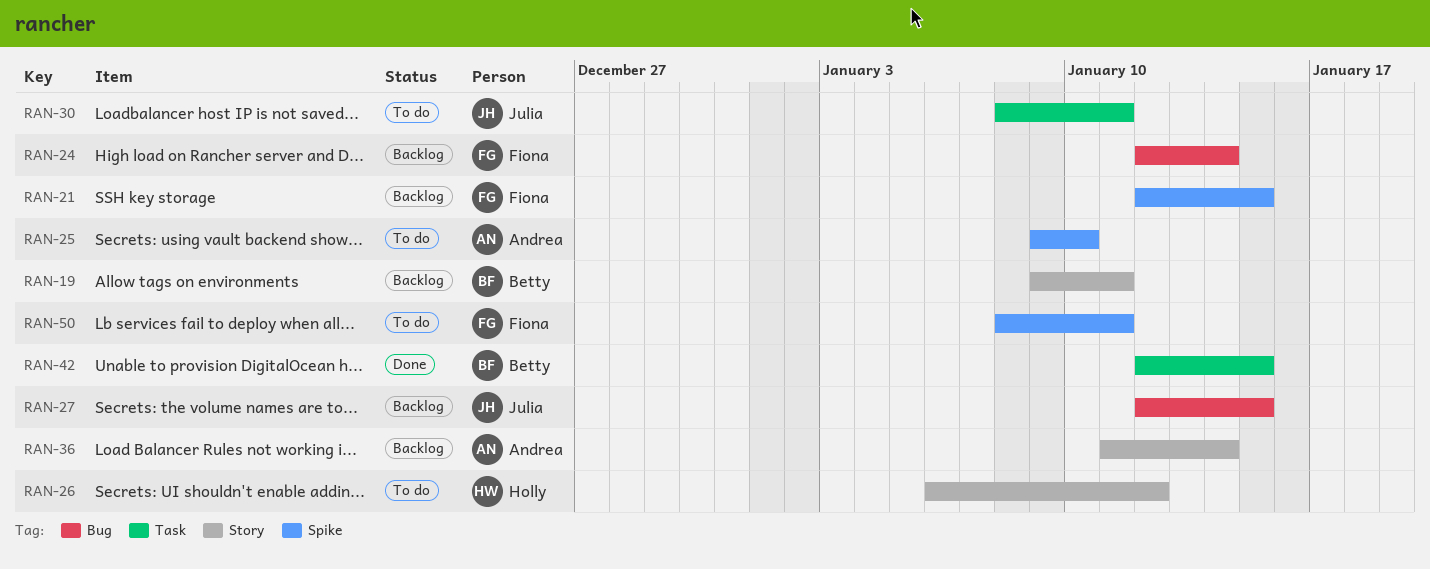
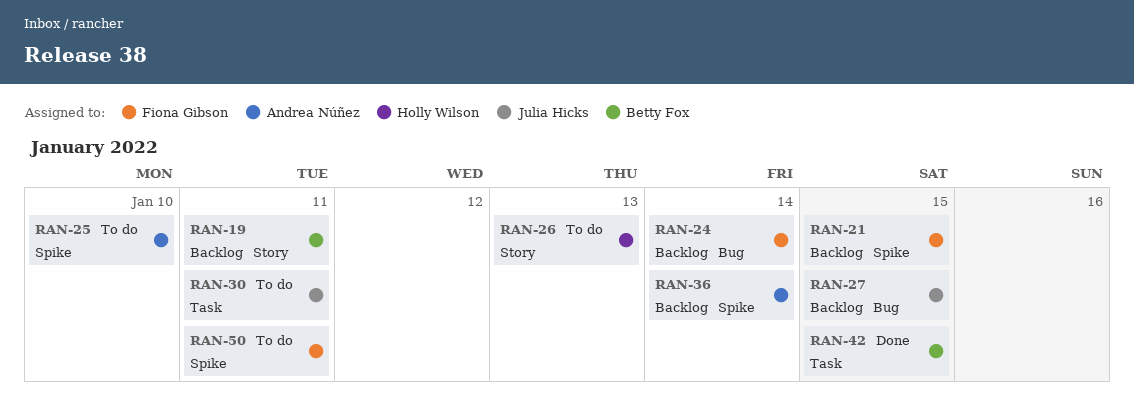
RAN-26, due: Jan 12 -> Jan 13
RAN-36, label: Story -> Spike

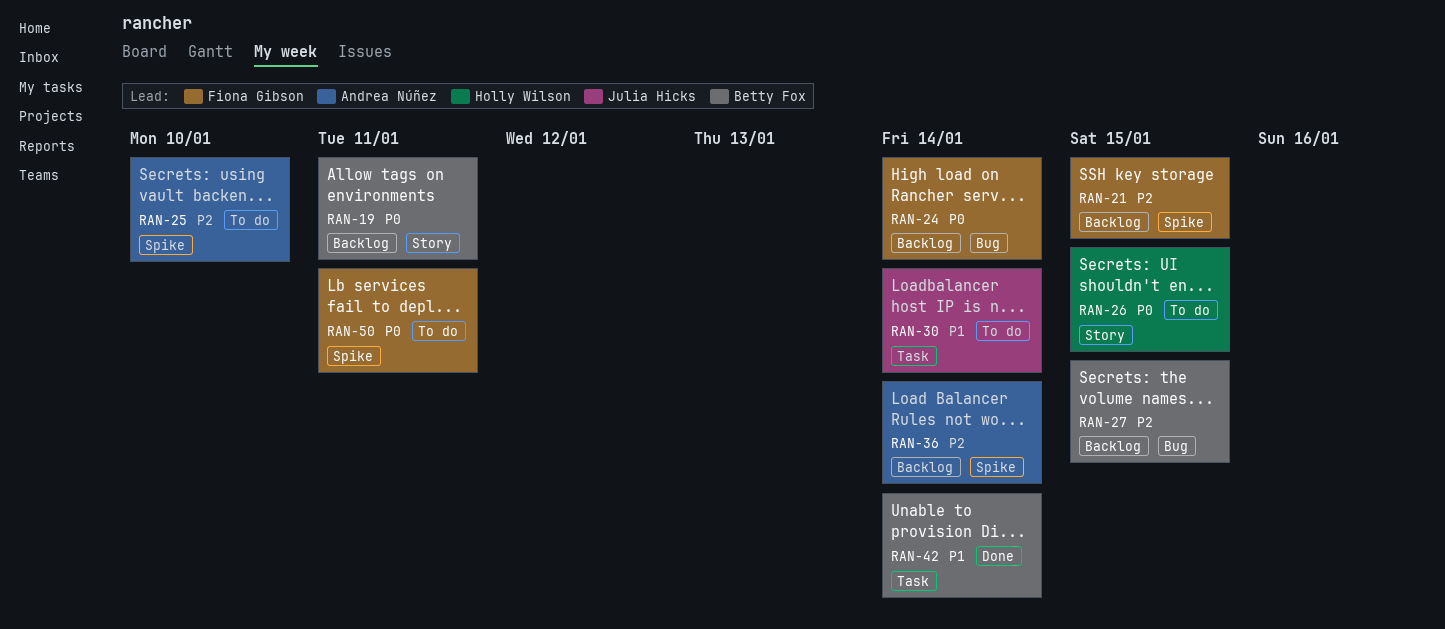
RAN-26, due: Jan 13 -> Jan 15
RAN-27, owner: Julia Hicks -> Betty Fox
RAN-30, due: Jan 11 -> Jan 14
RAN-42, due: Jan 15 -> Jan 14

